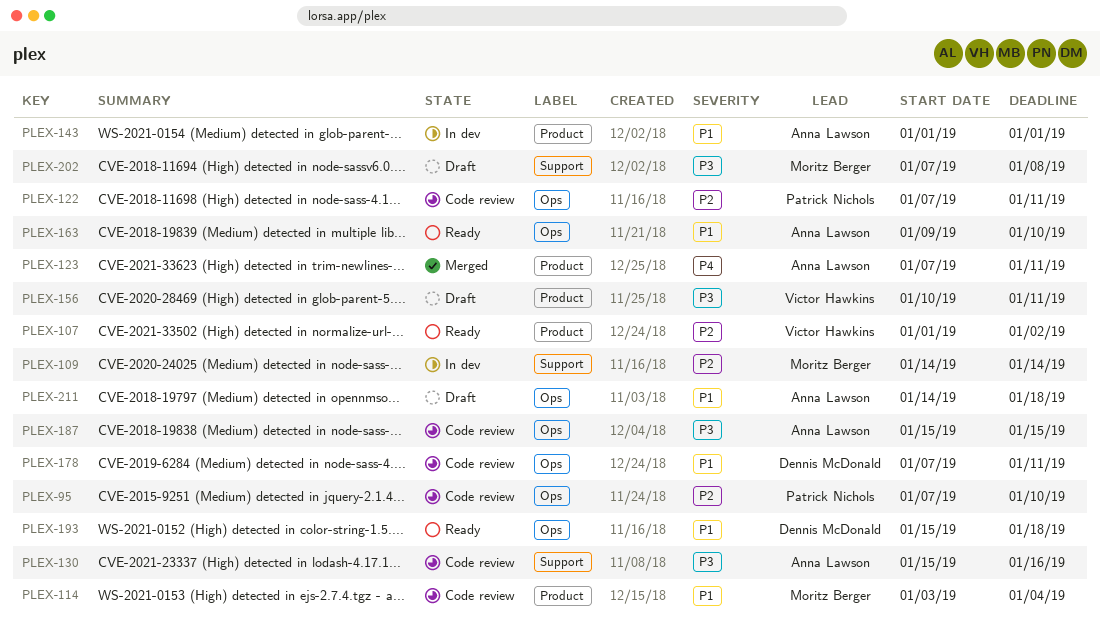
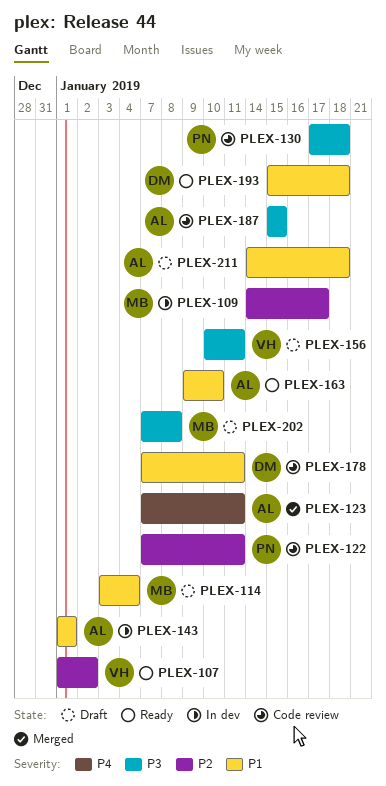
PLEX-95: present -> none
PLEX-109, due: Jan 14 -> Jan 17
PLEX-114, status: Code review -> Draft
PLEX-130, owner: Anna Lawson -> Patrick Nichols
PLEX-130, start: Jan 15 -> Jan 17
PLEX-130, due: Jan 16 -> Jan 18

